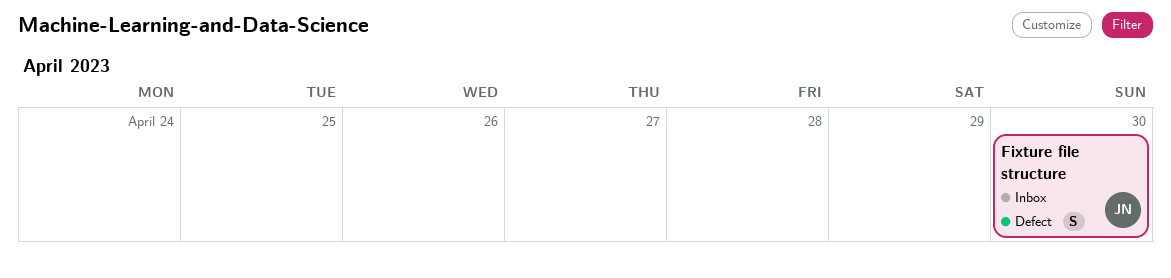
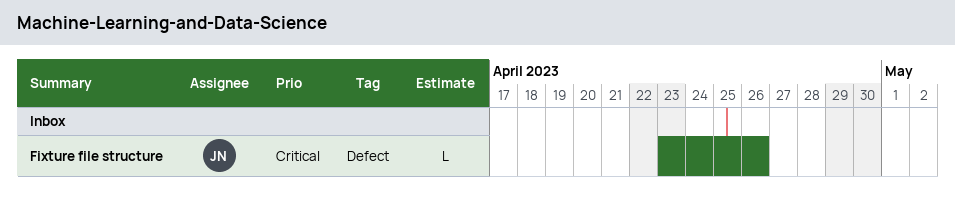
Fixture file structure, estimate: S -> L
Fixture file structure, due: Apr 30 -> Apr 26

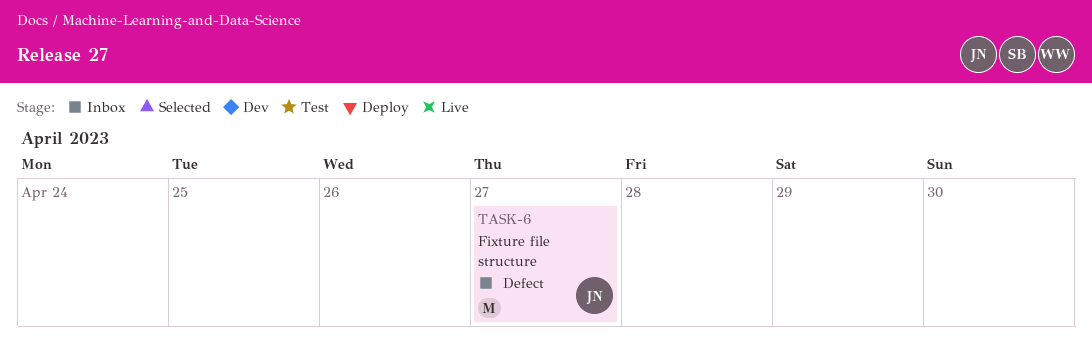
Fixture file structure, estimate: L -> M
Fixture file structure, due: Apr 26 -> Apr 27

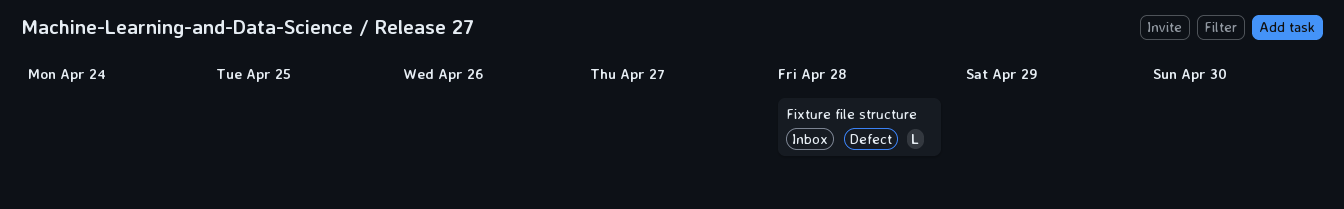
Fixture file structure, estimate: M -> L
Fixture file structure, due: Apr 27 -> Apr 28

